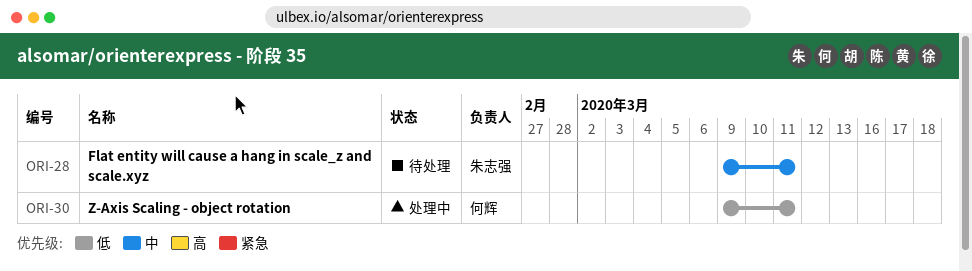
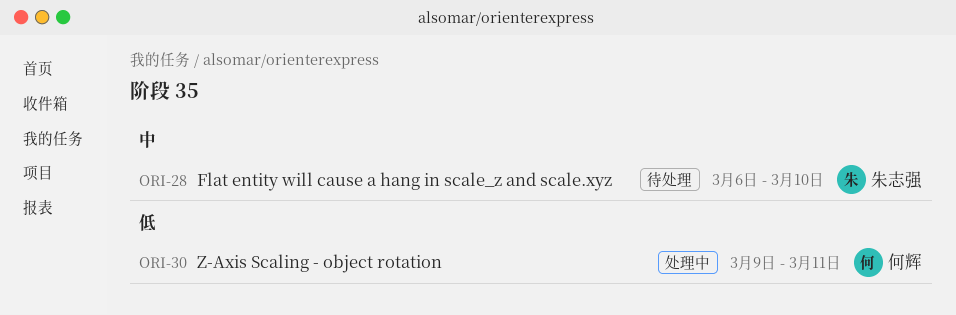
ORI-28, start: Mar 9 -> Mar 6
ORI-28, due: Mar 11 -> Mar 10

